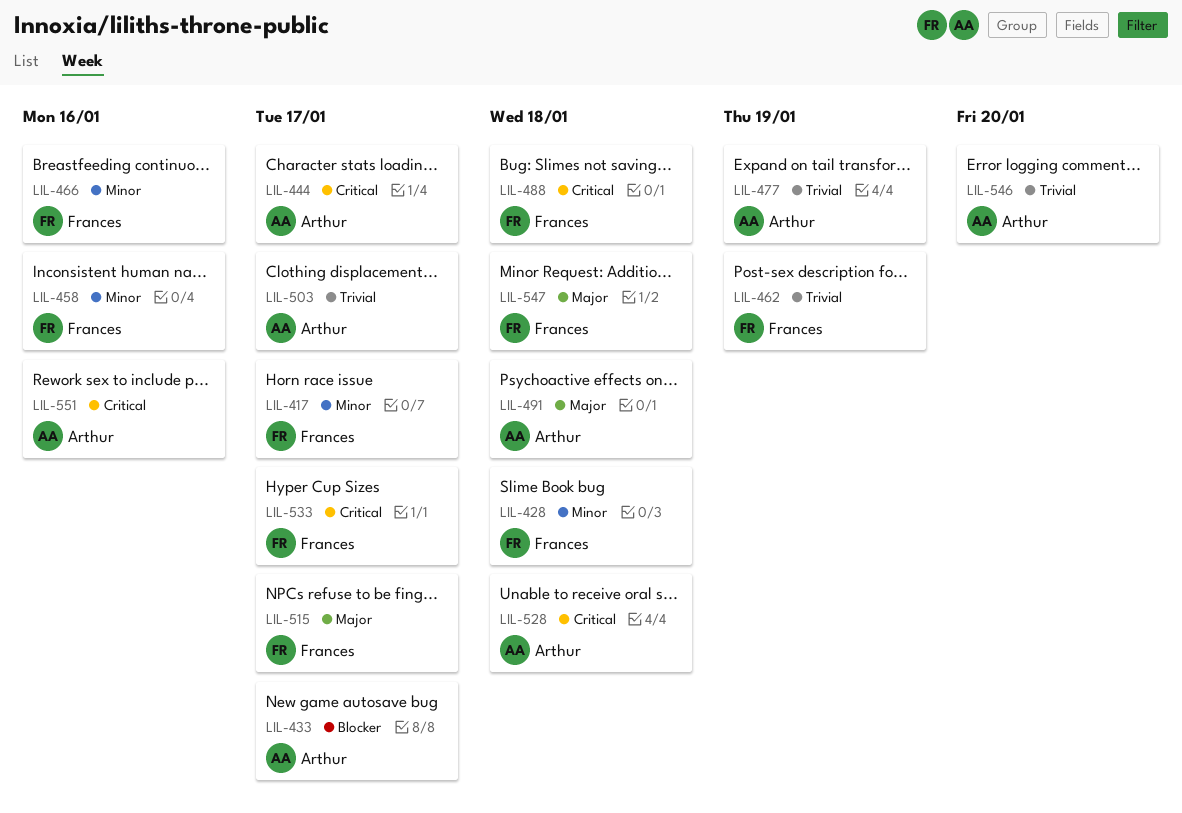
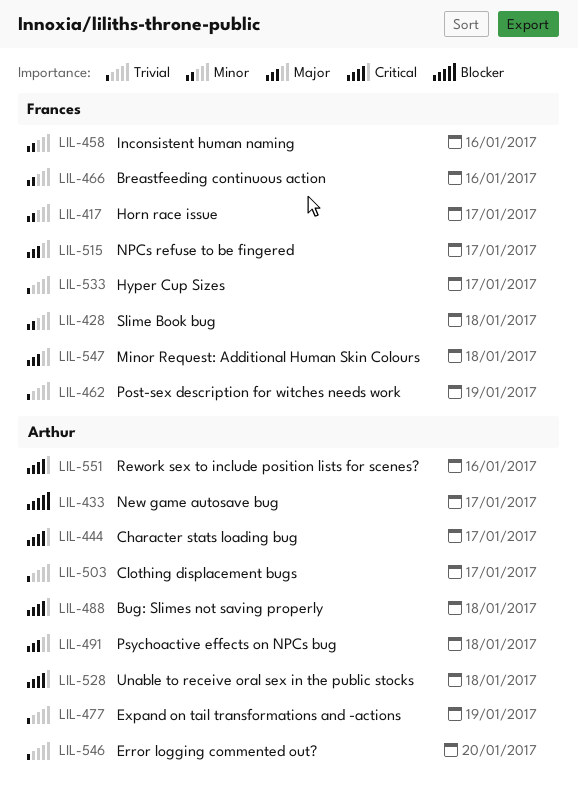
LIL-488, owner: Frances -> Arthur
LIL-533, priority: Critical -> Trivial

